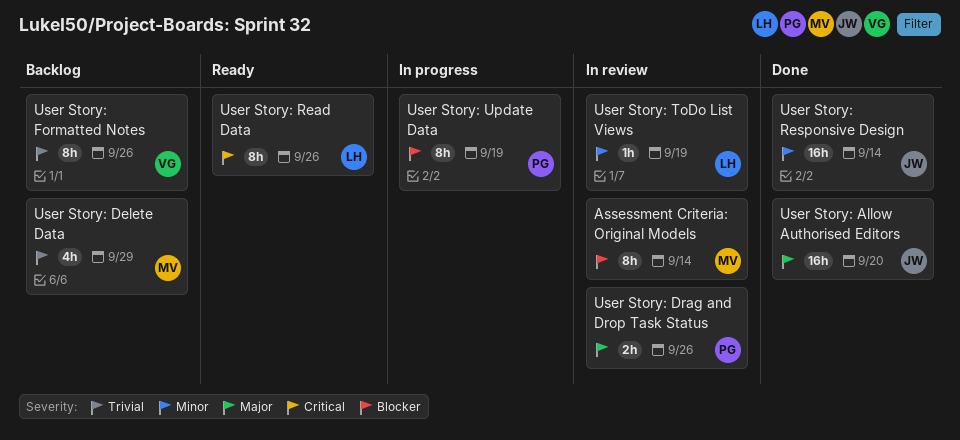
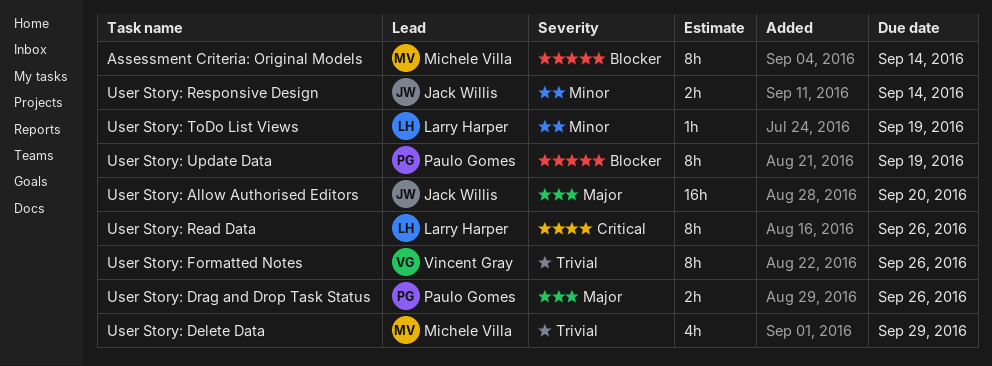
User Story: Responsive Design, estimate: 16h -> 2h

